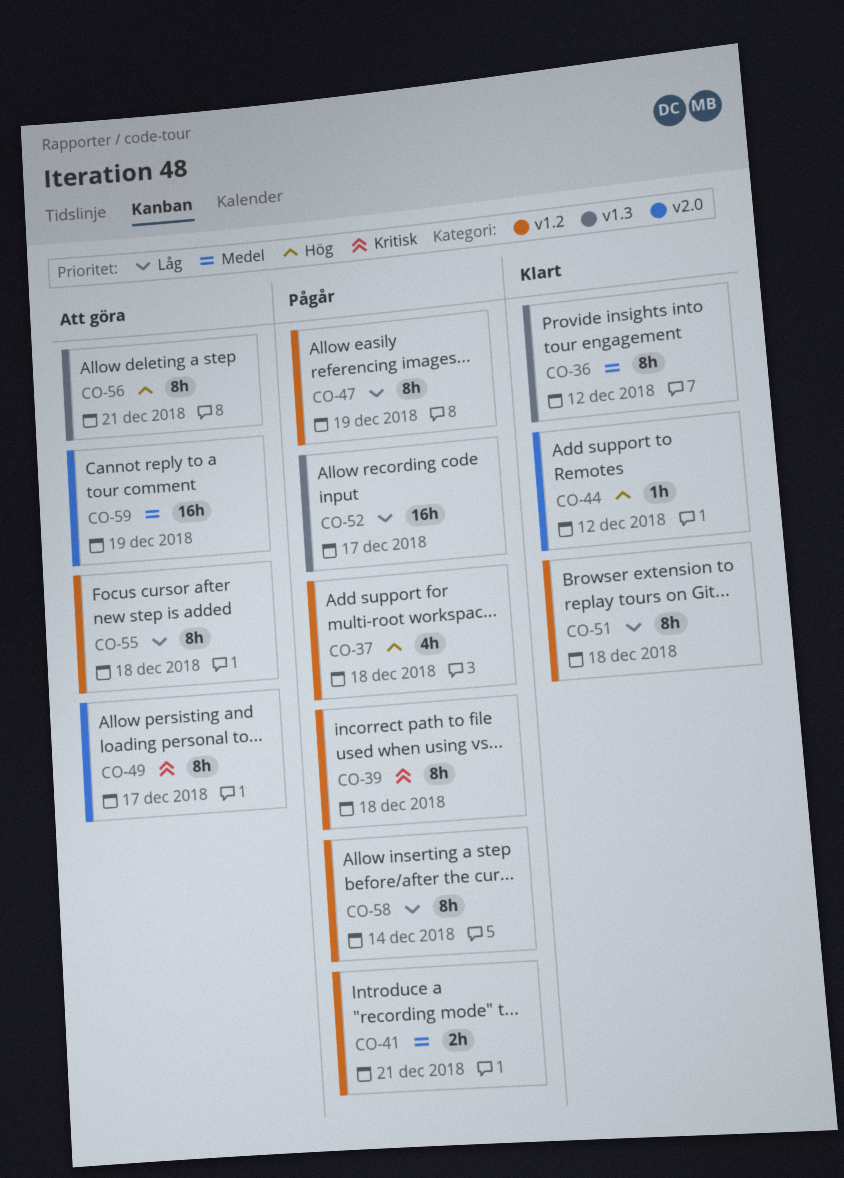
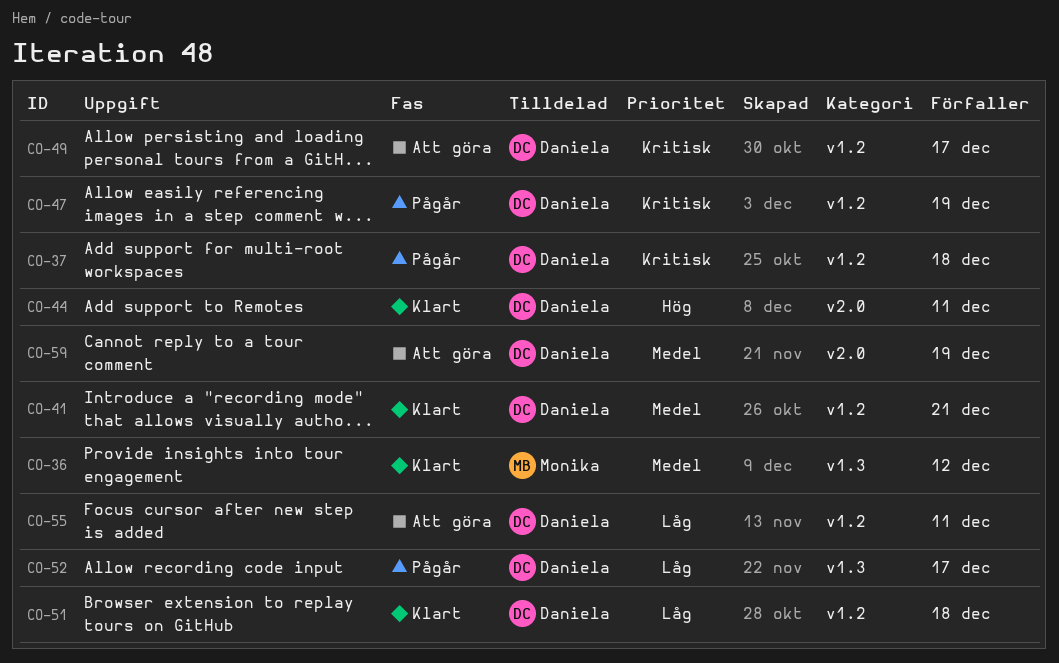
CO-37, priority: Hög -> Kritisk
CO-39: present -> none
CO-41, status: Pågår -> Klart
CO-44, due: Dec 12 -> Dec 11
CO-47, priority: Låg -> Kritisk
CO-49, label: v2.0 -> v1.2
CO-55, due: Dec 18 -> Dec 11
CO-56: present -> none
CO-58: present -> none

